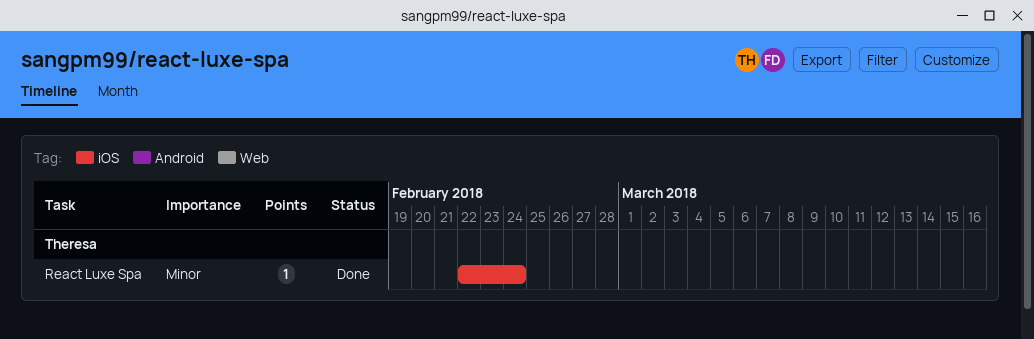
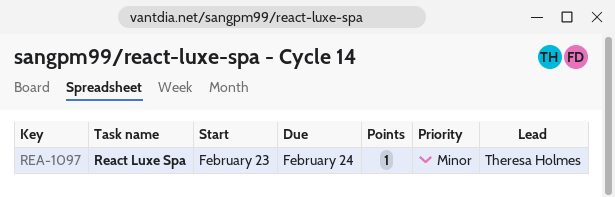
React Luxe Spa, start: Feb 22 -> Feb 23

